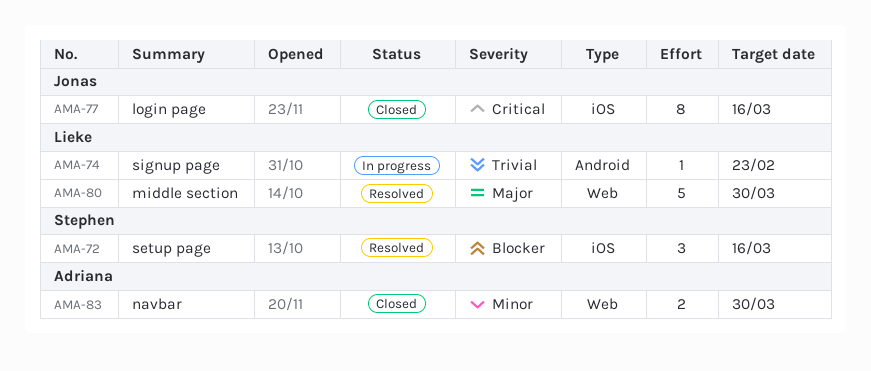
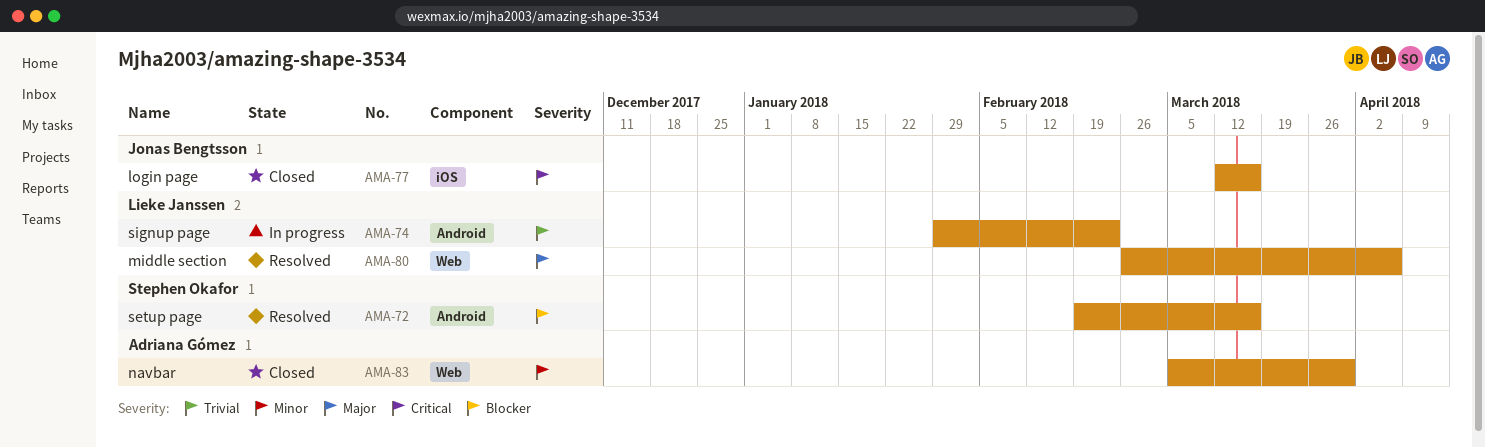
AMA-72, label: iOS -> Android
AMA-80, due: Mar 30 -> Apr 6

